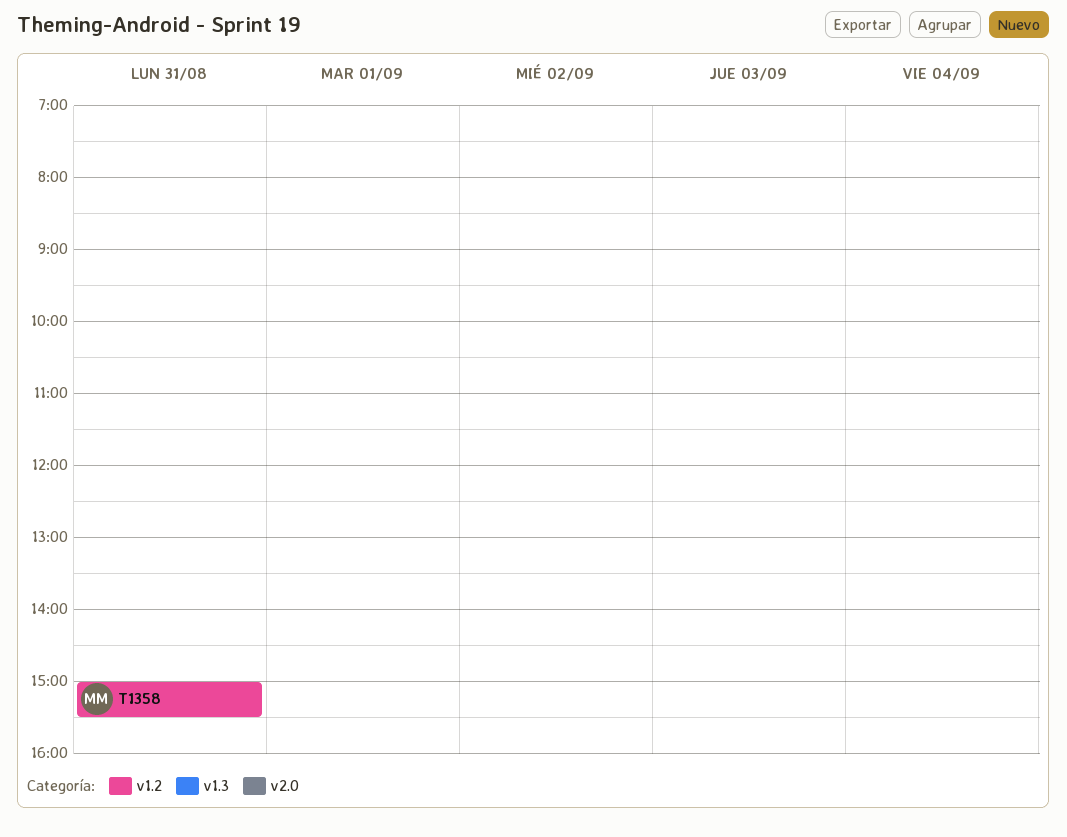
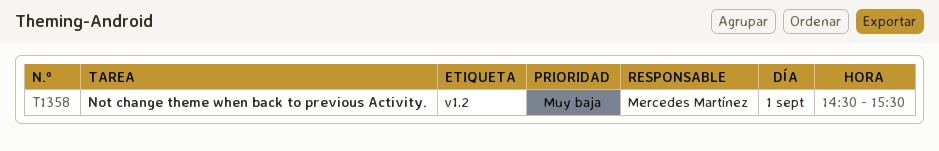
T1358, day: Aug 31 -> Sep 1
T1358, begins: 15:00 -> 14:30

